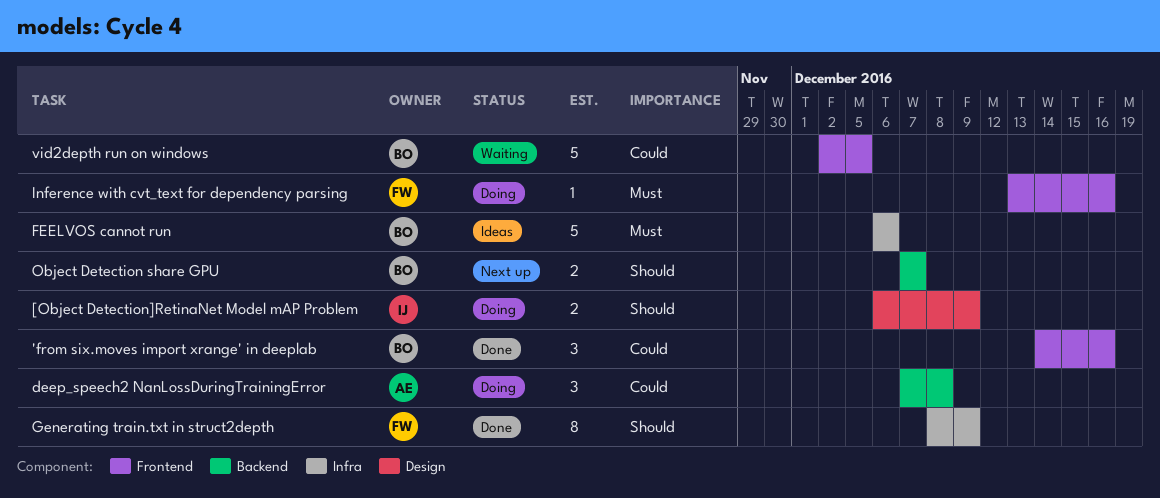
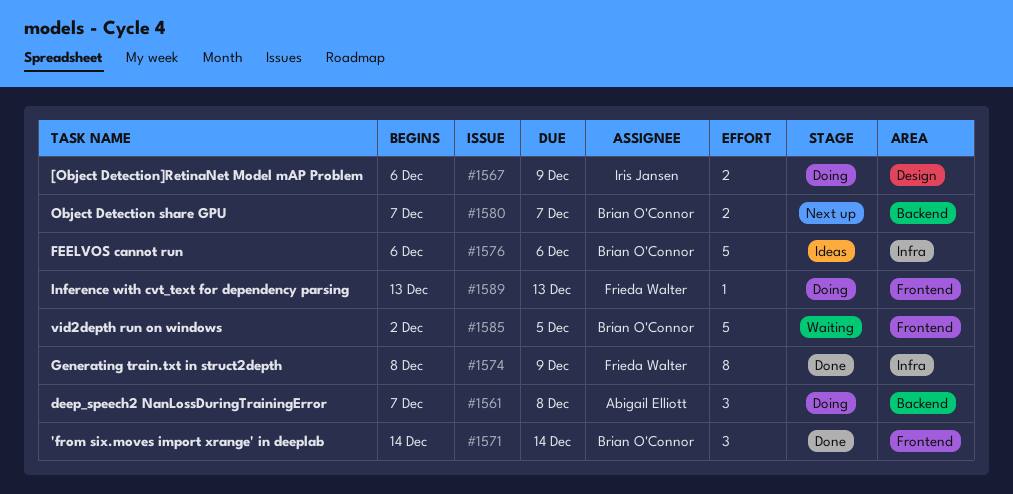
'from six.moves import xrange' in deeplab, due: Dec 16 -> Dec 14
Inference with cvt_text for dependency parsing, due: Dec 16 -> Dec 13

